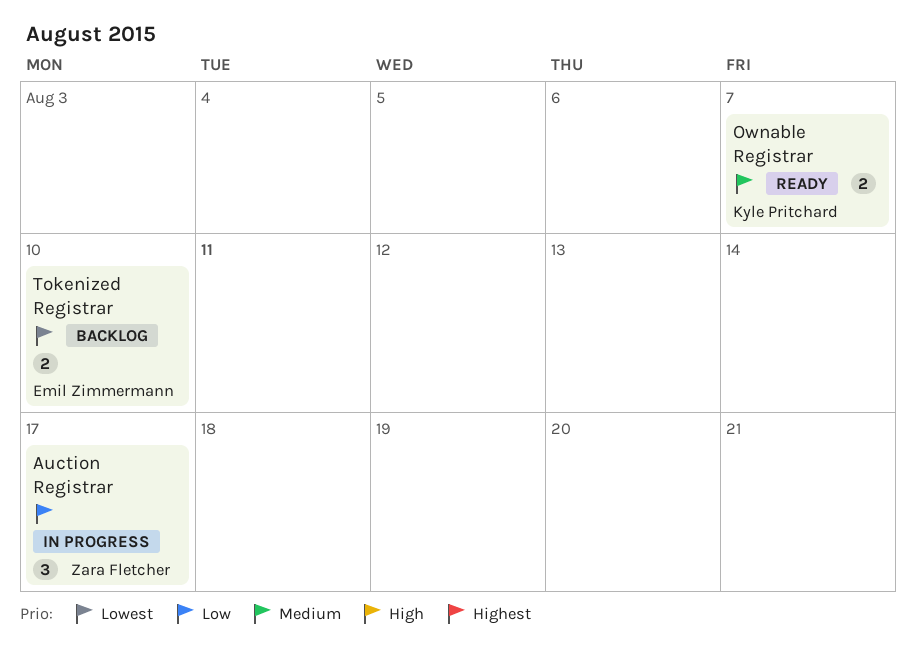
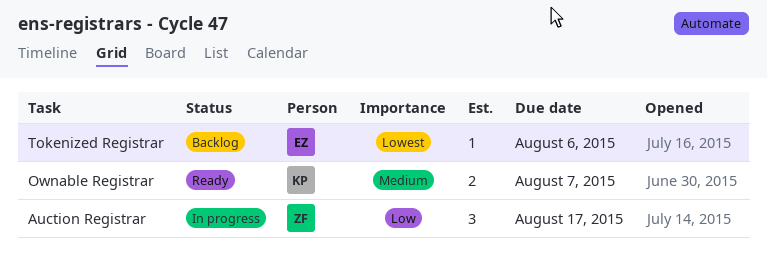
Tokenized Registrar, estimate: 2 -> 1
Tokenized Registrar, due: Aug 10 -> Aug 6

